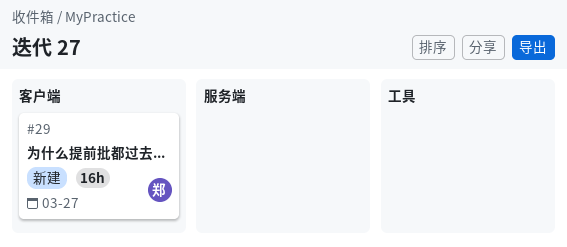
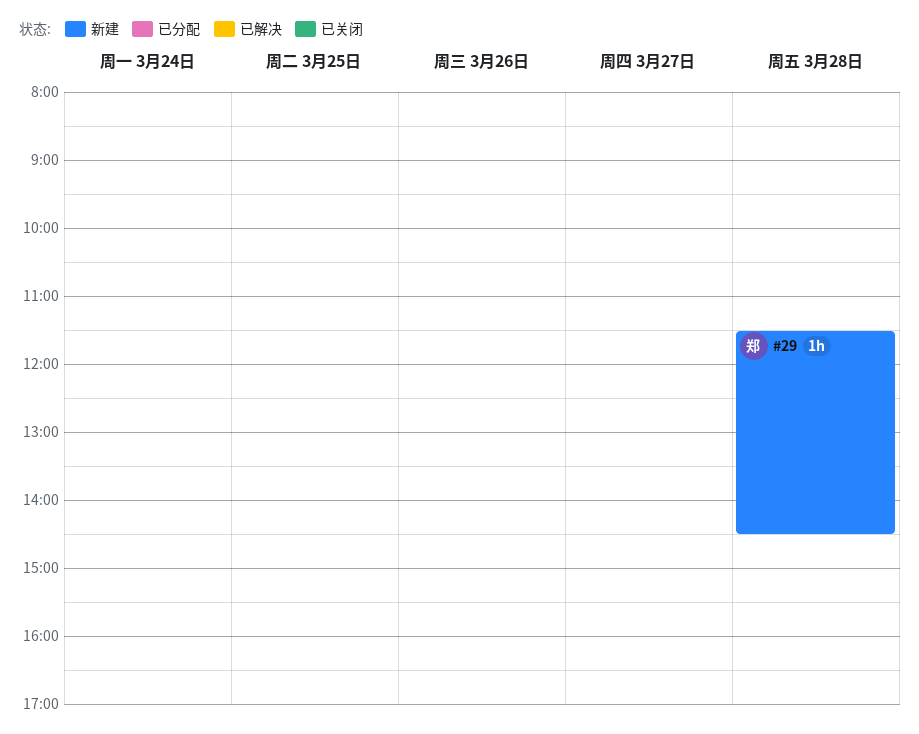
#29, estimate: 16h -> 1h
#29, day: Mar 27 -> Mar 28

